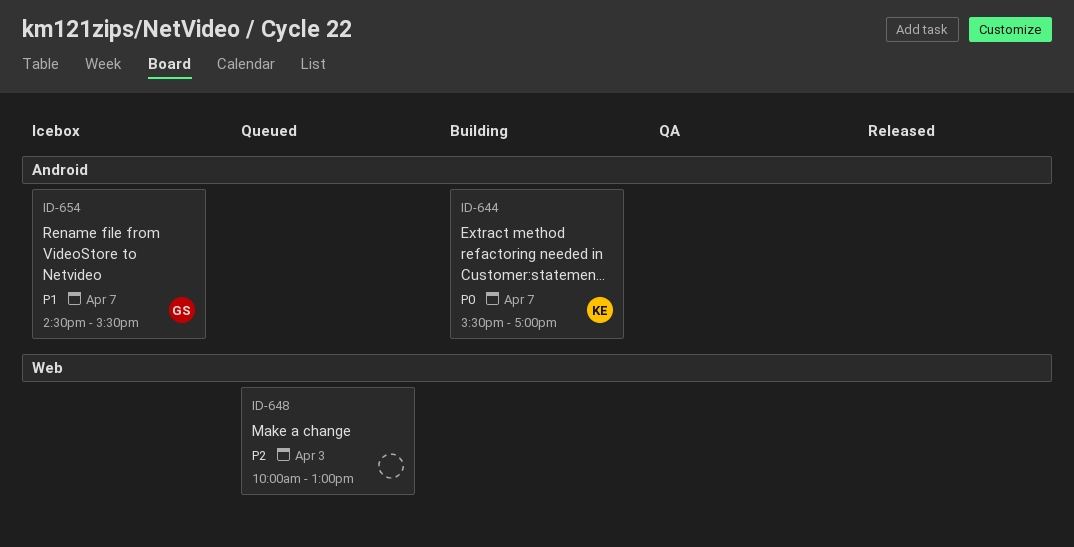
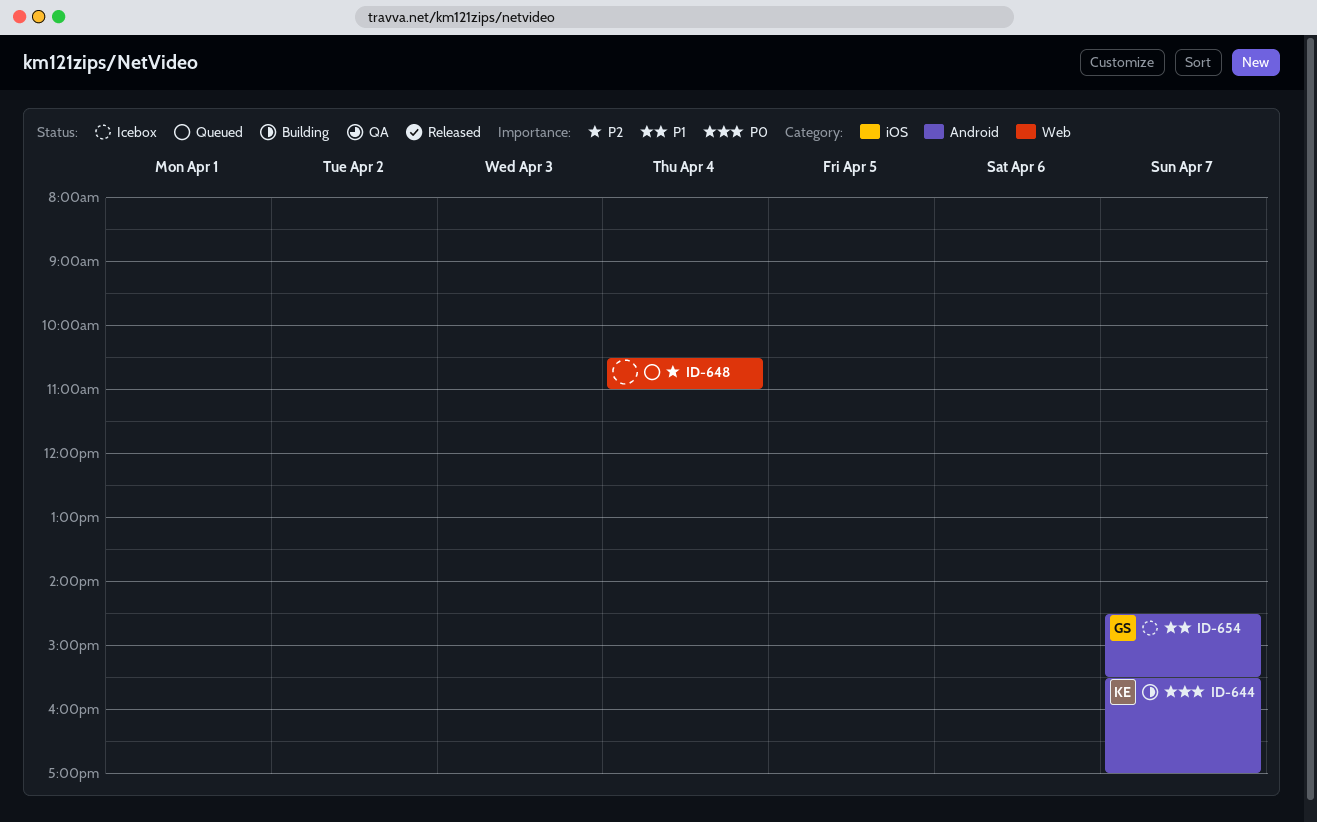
ID-648, day: Apr 3 -> Apr 4
ID-648, begins: 10:00 -> 10:30
ID-648, ends: 13:00 -> 11:00

